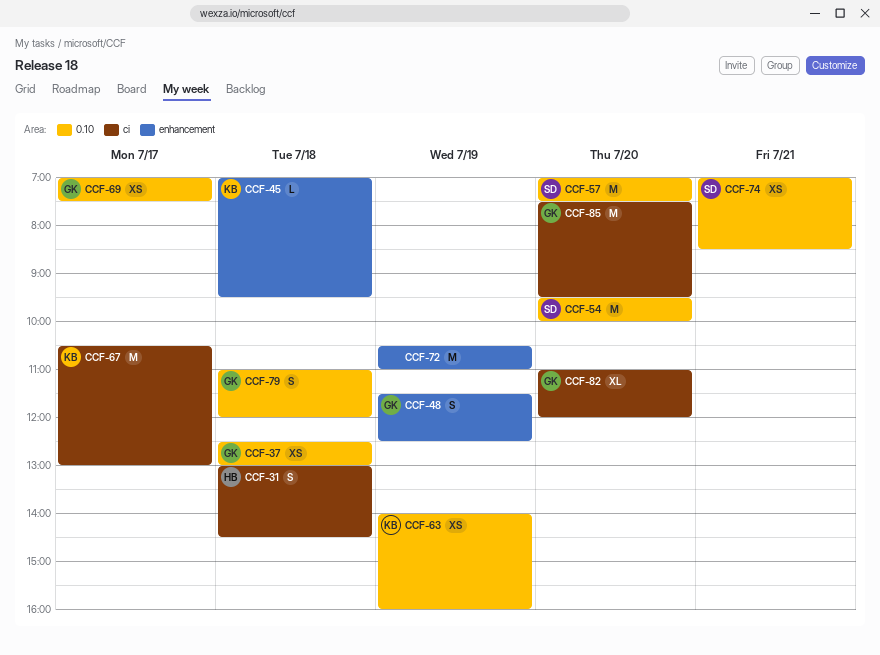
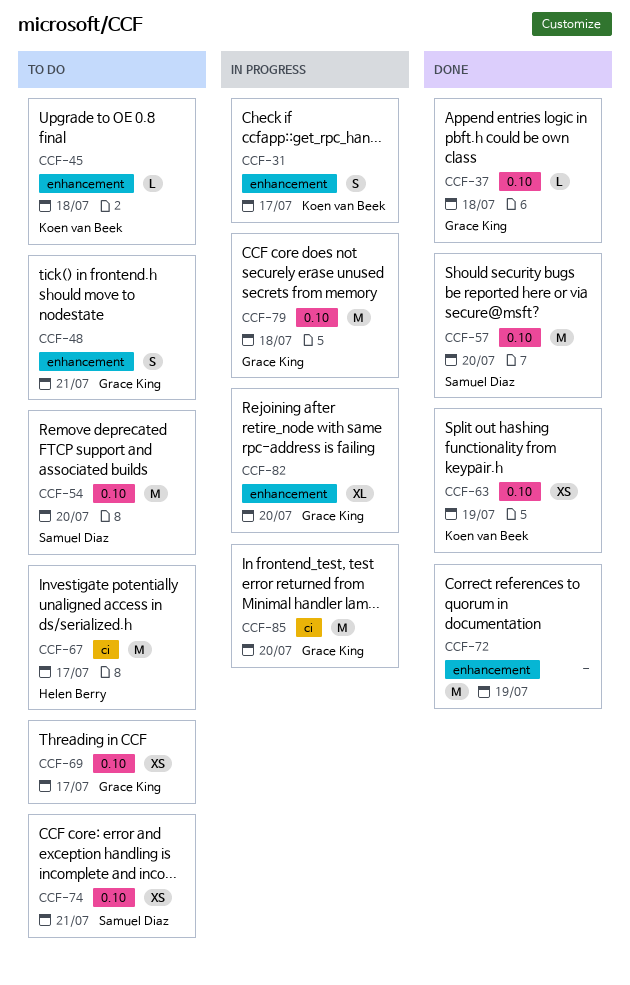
CCF-31, owner: Helen Berry -> Koen van Beek
CCF-31, label: ci -> enhancement
CCF-31, day: Jul 18 -> Jul 17
CCF-37, estimate: XS -> L
CCF-48, day: Jul 19 -> Jul 21
CCF-67, owner: Koen van Beek -> Helen Berry
CCF-79, estimate: S -> M
CCF-82, label: ci -> enhancement

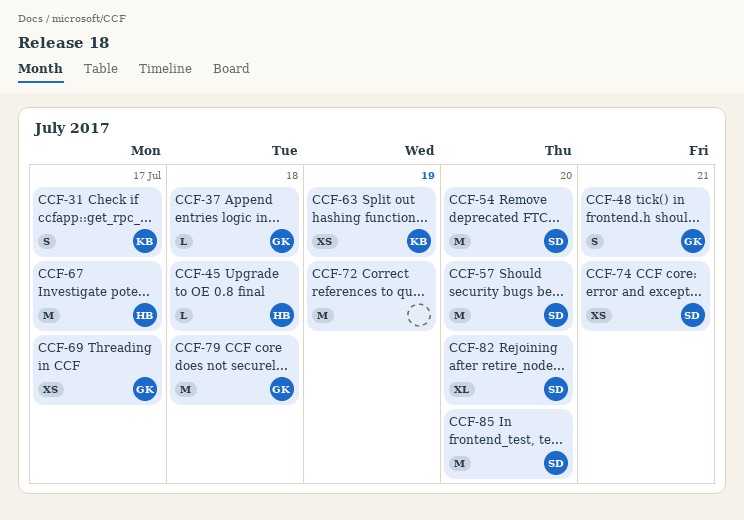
CCF-45, owner: Koen van Beek -> Helen Berry
CCF-82, owner: Grace King -> Samuel Diaz
CCF-85, owner: Grace King -> Samuel Diaz

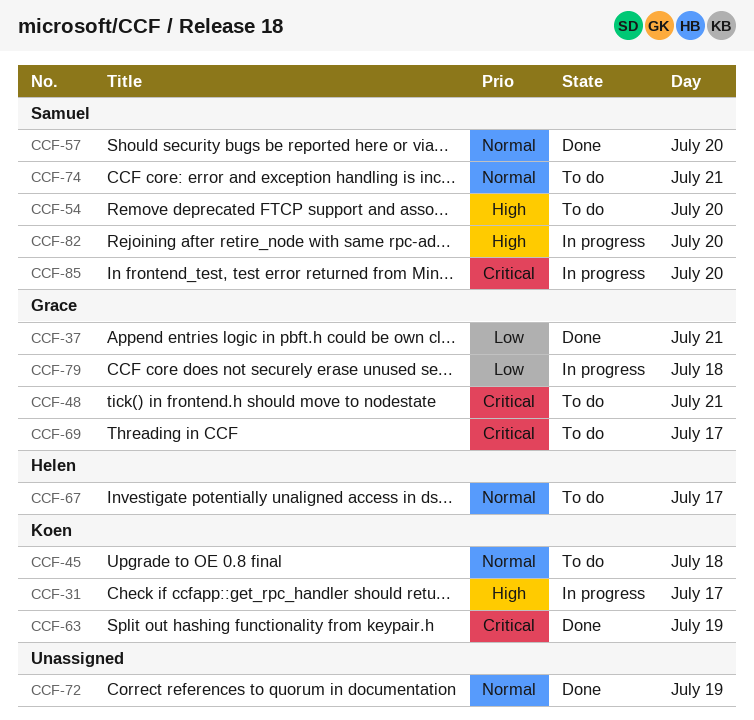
CCF-37, day: Jul 18 -> Jul 21
CCF-45, owner: Helen -> Koen

